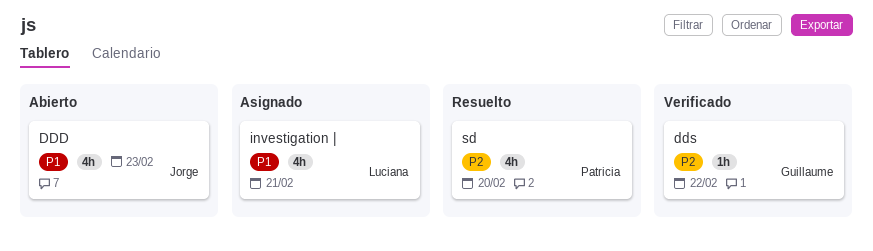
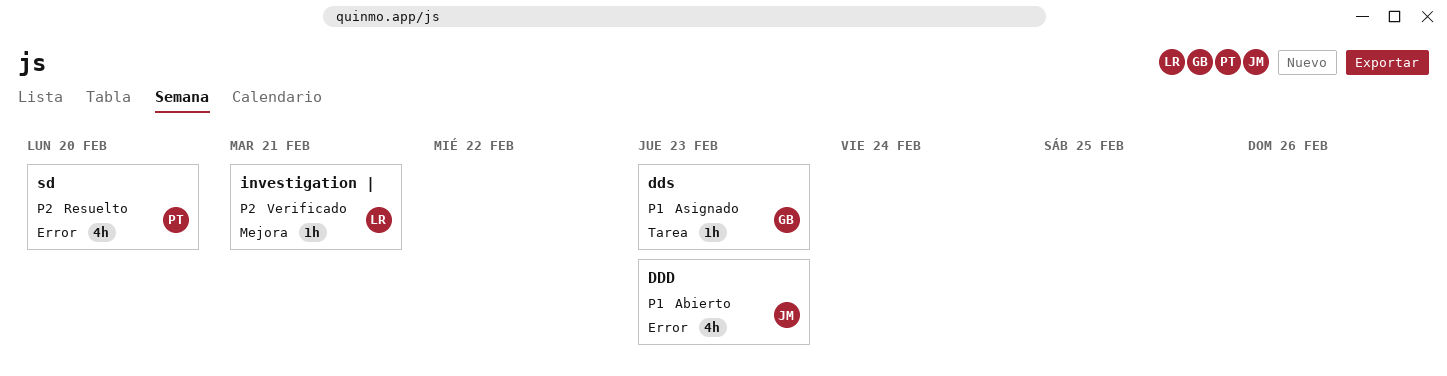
dds, status: Verificado -> Asignado
dds, priority: P2 -> P1
dds, due: Feb 22 -> Feb 23
investigation |, status: Asignado -> Verificado
investigation |, priority: P1 -> P2
investigation |, estimate: 4h -> 1h

